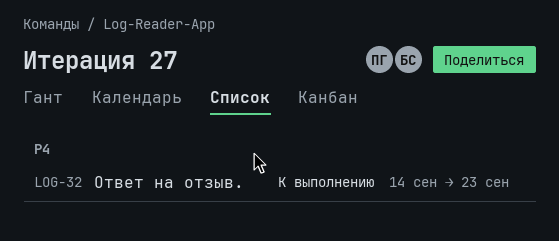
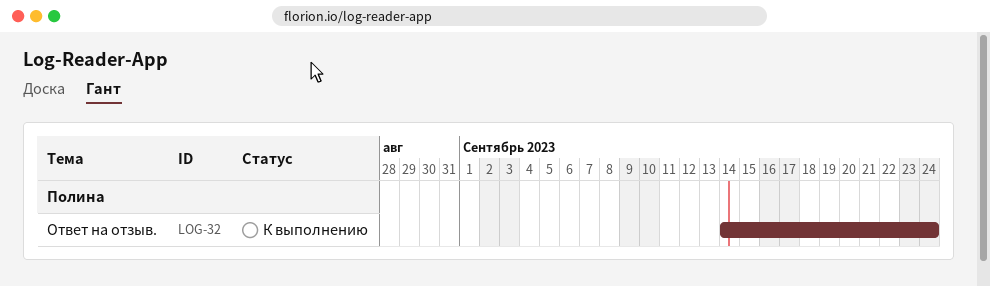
LOG-32, due: Sep 23 -> Sep 24

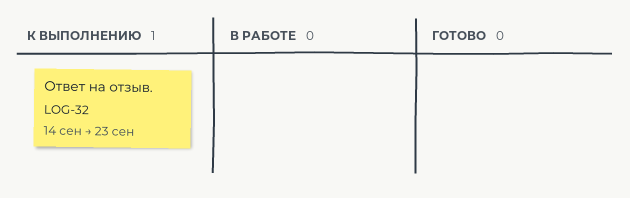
LOG-32, due: Sep 24 -> Sep 23

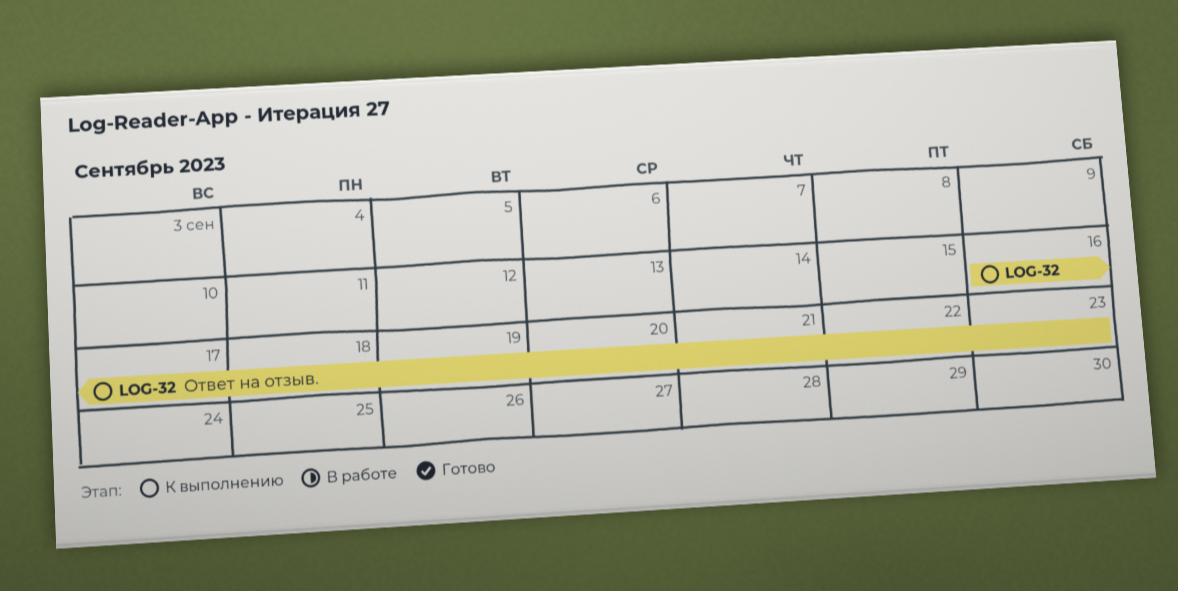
LOG-32, start: Sep 14 -> Sep 16

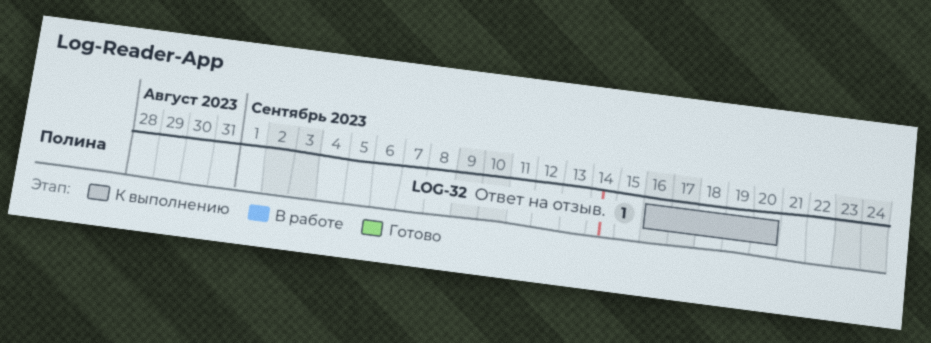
LOG-32, due: Sep 23 -> Sep 20

